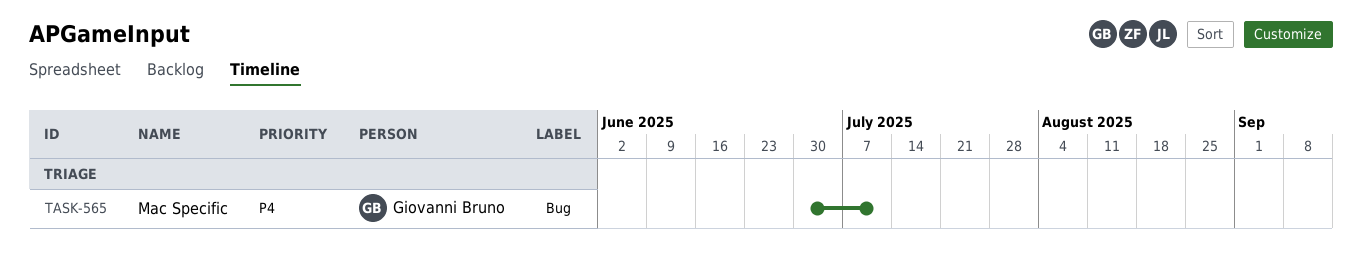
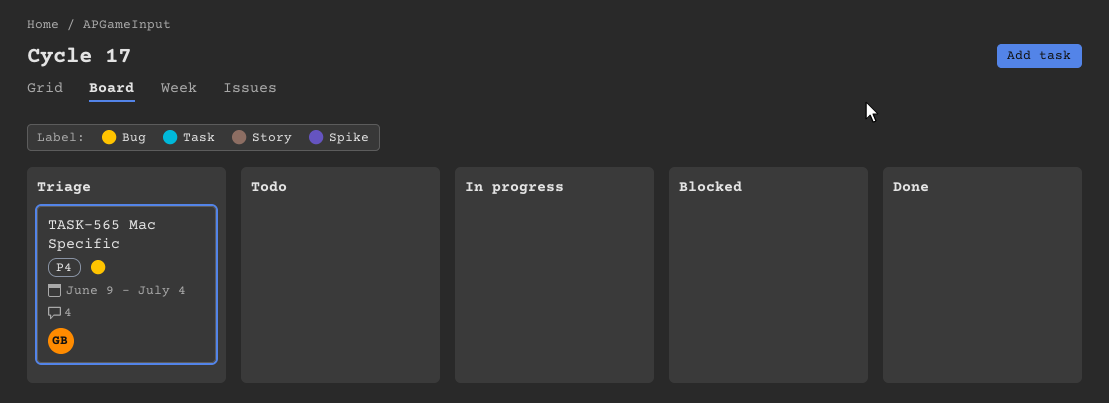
TASK-565, start: Jun 30 -> Jun 9
TASK-565, due: Jul 11 -> Jul 4

